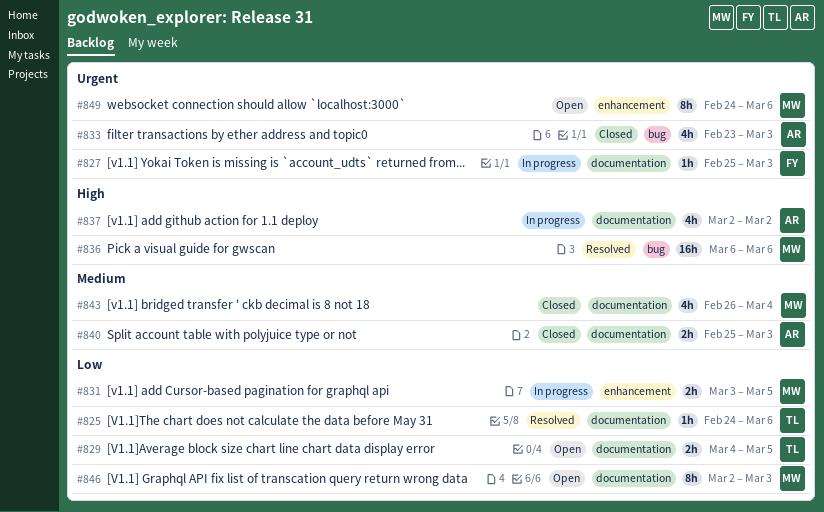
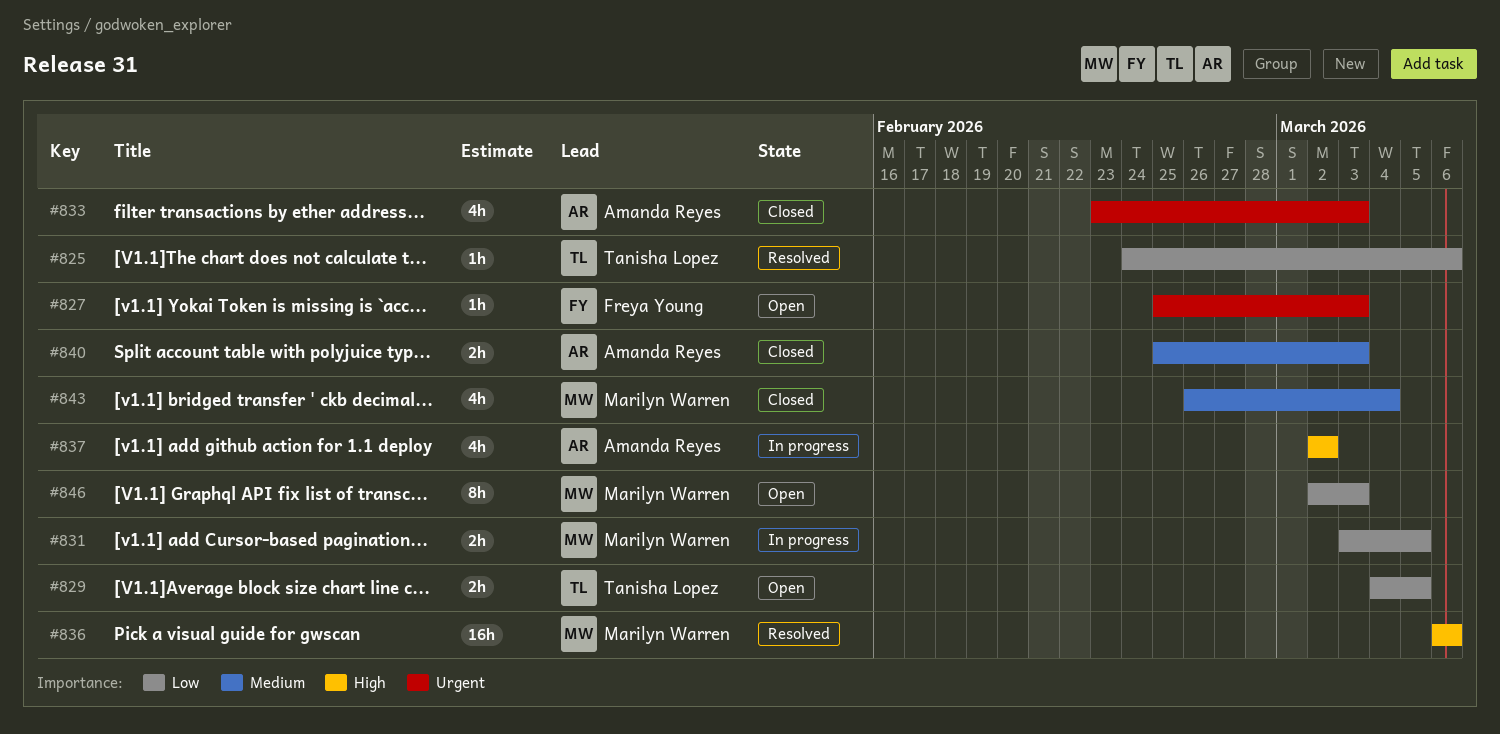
#827, status: In progress -> Open
#849: present -> none

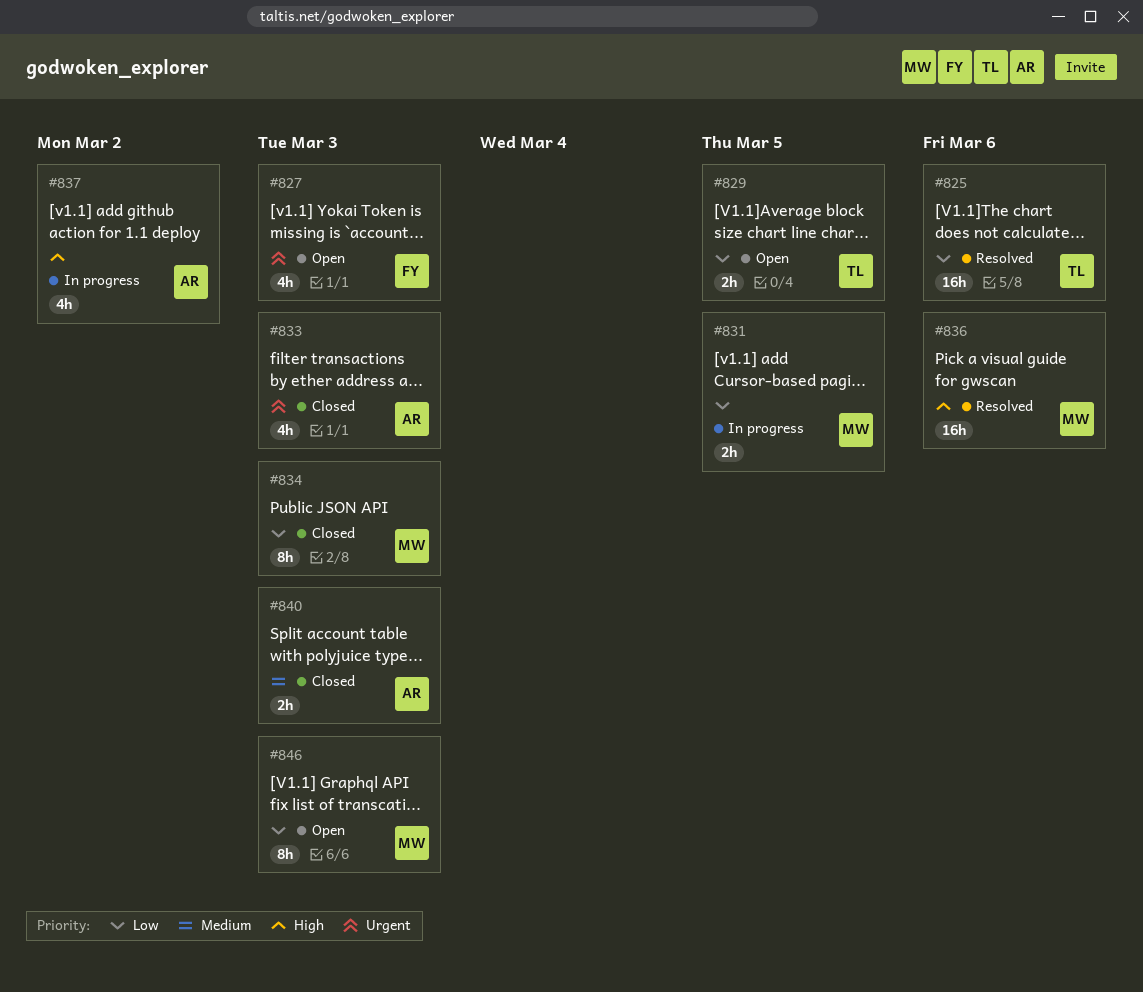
#825, estimate: 1h -> 16h
#827, estimate: 1h -> 4h
#834: none -> present
#843: present -> none

